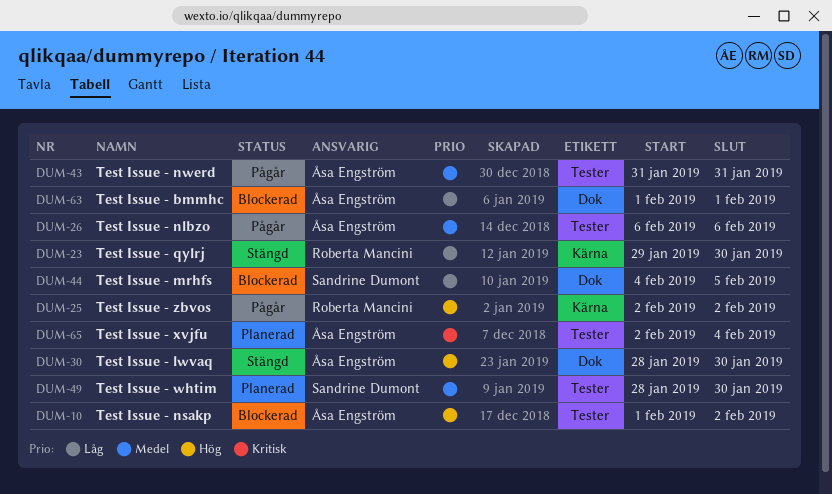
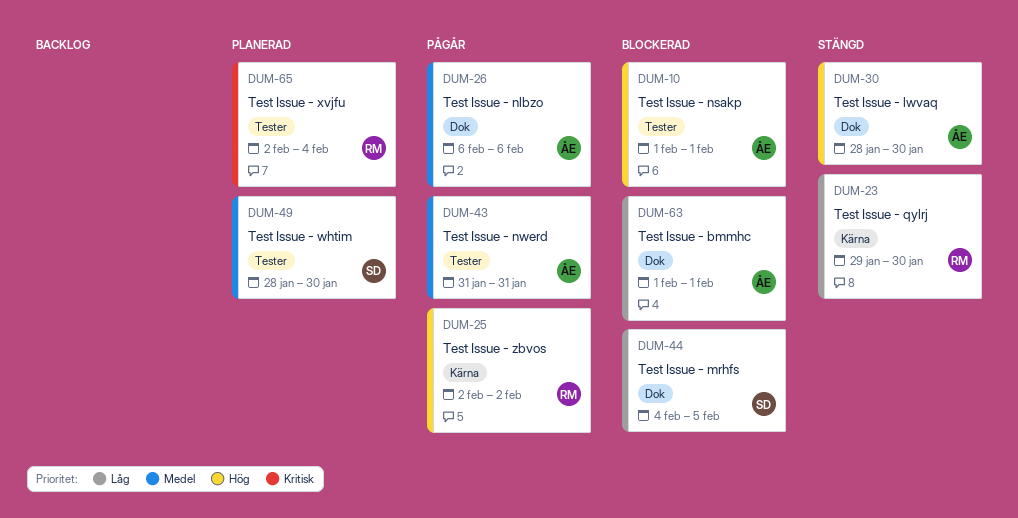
DUM-10, due: Feb 2 -> Feb 1
DUM-26, label: Tester -> Dok
DUM-65, owner: Åsa Engström -> Roberta Mancini

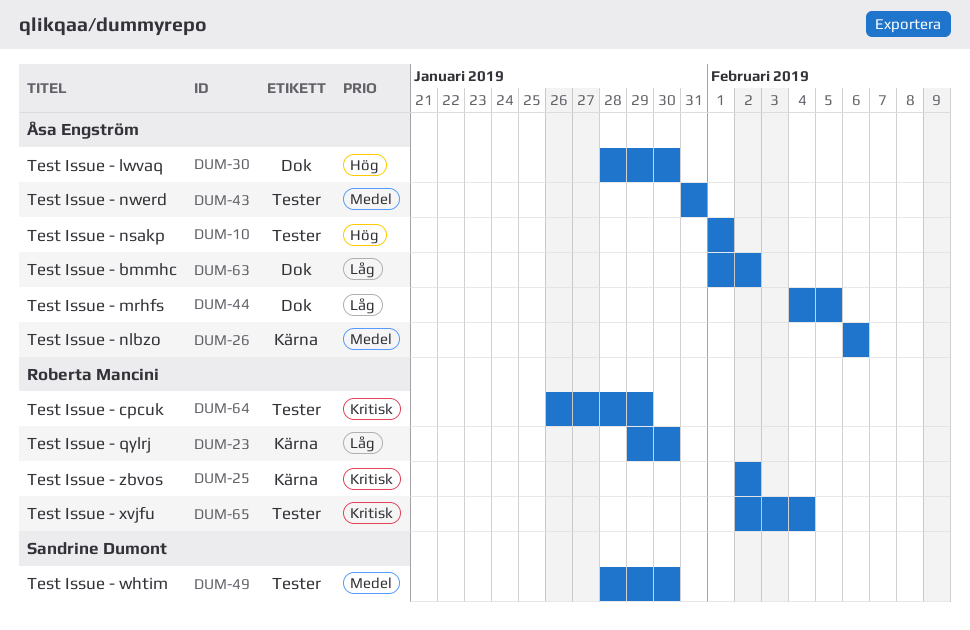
DUM-25, priority: Hög -> Kritisk
DUM-26, label: Dok -> Kärna
DUM-44, owner: Sandrine Dumont -> Åsa Engström
DUM-63, due: Feb 1 -> Feb 2
DUM-64: none -> present

